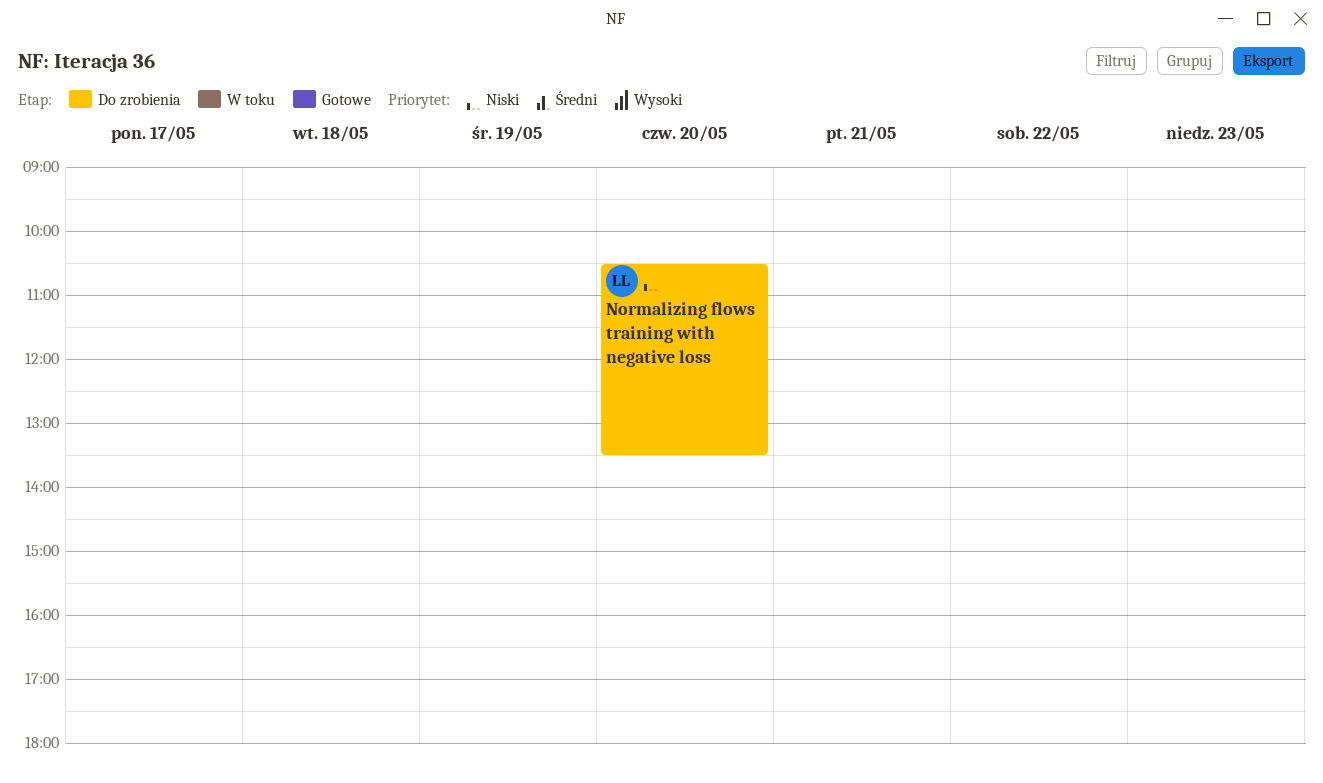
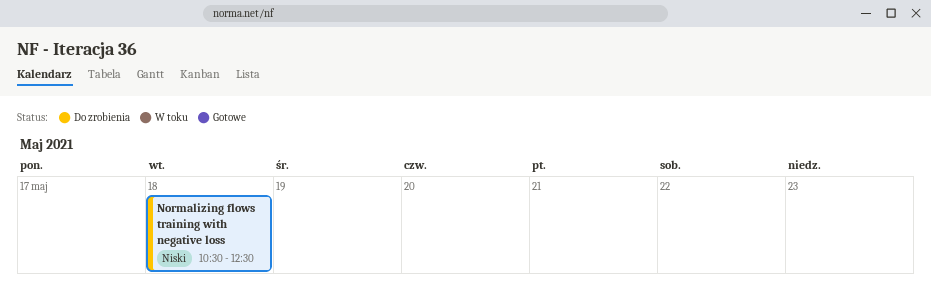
Normalizing flows training with negative loss, day: May 20 -> May 18
Normalizing flows training with negative loss, ends: 13:30 -> 12:30

